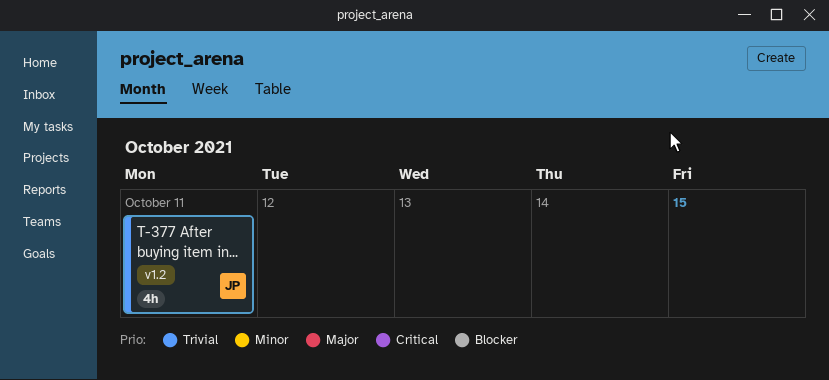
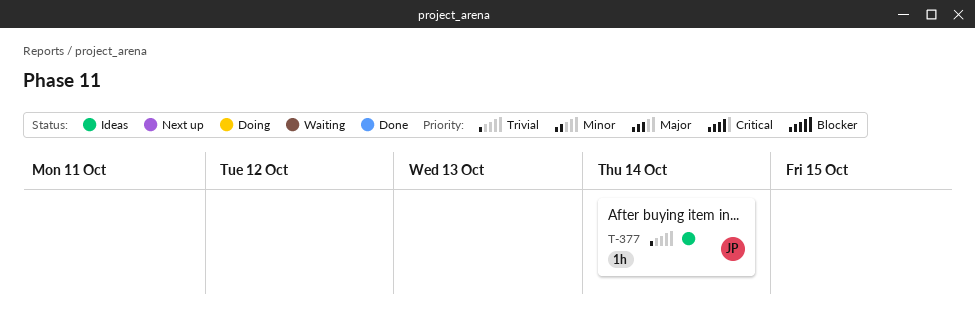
T-377, estimate: 4h -> 1h
T-377, due: Oct 11 -> Oct 14

